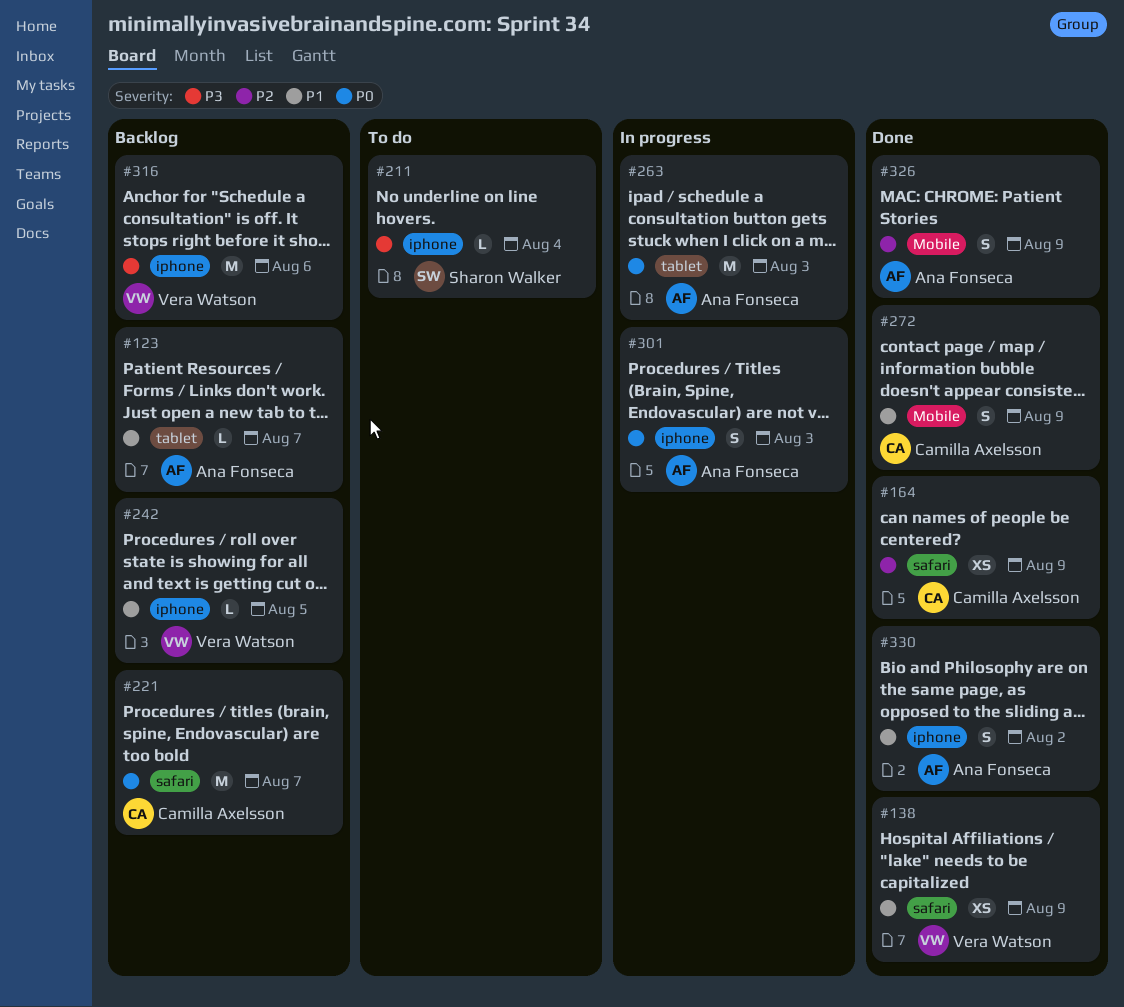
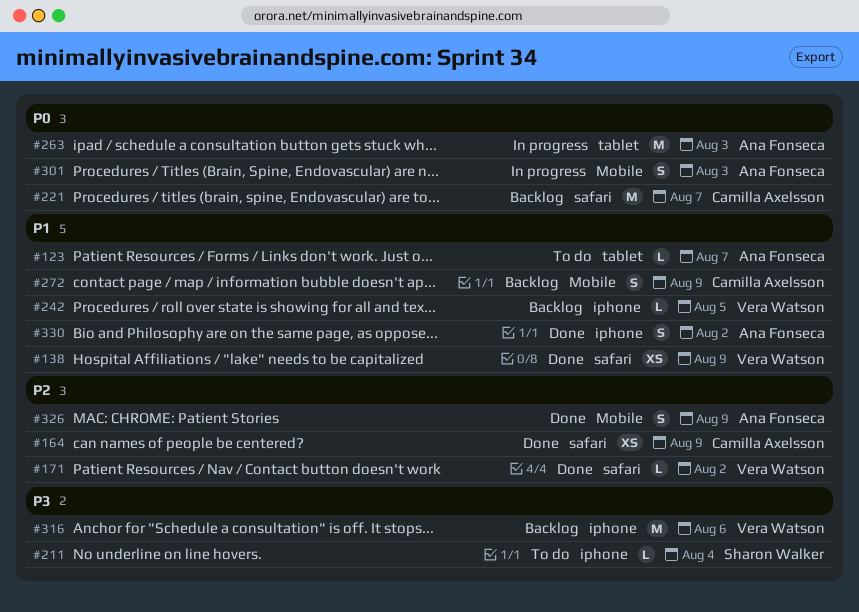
#123, status: Backlog -> To do
#171: none -> present
#272, status: Done -> Backlog
#301, label: iphone -> Mobile

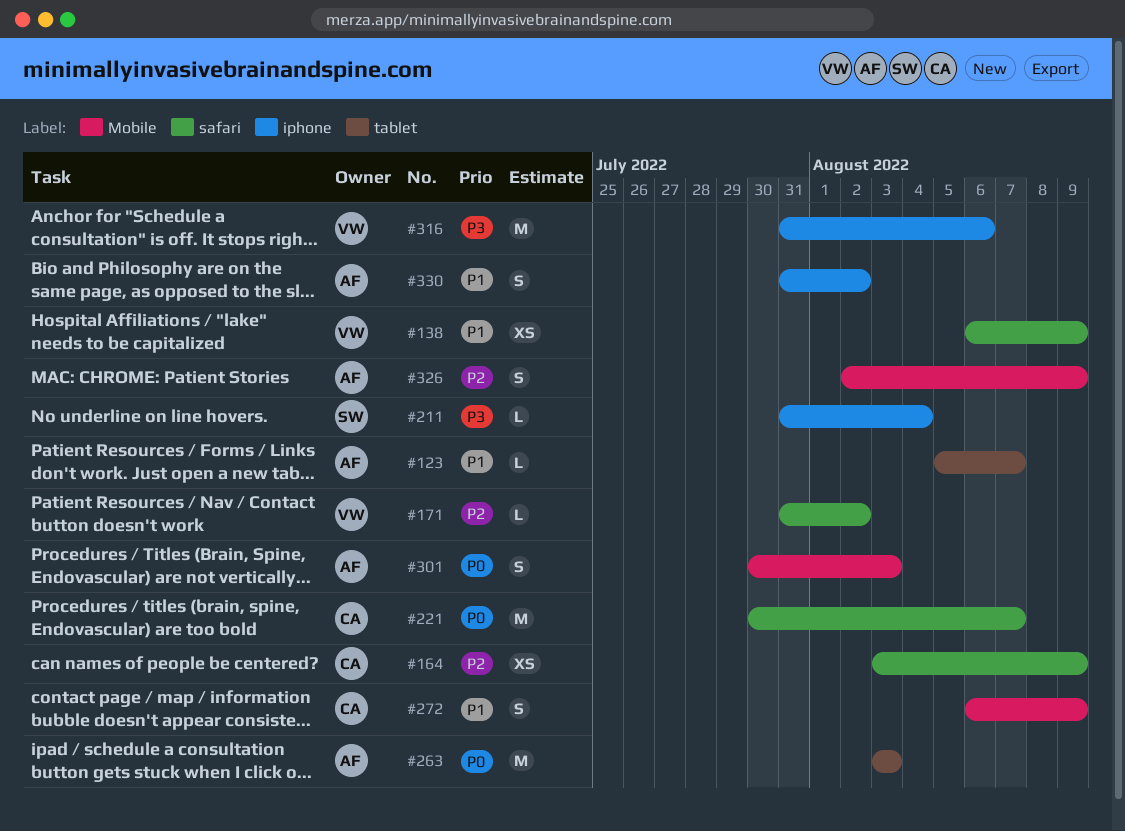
#242: present -> none

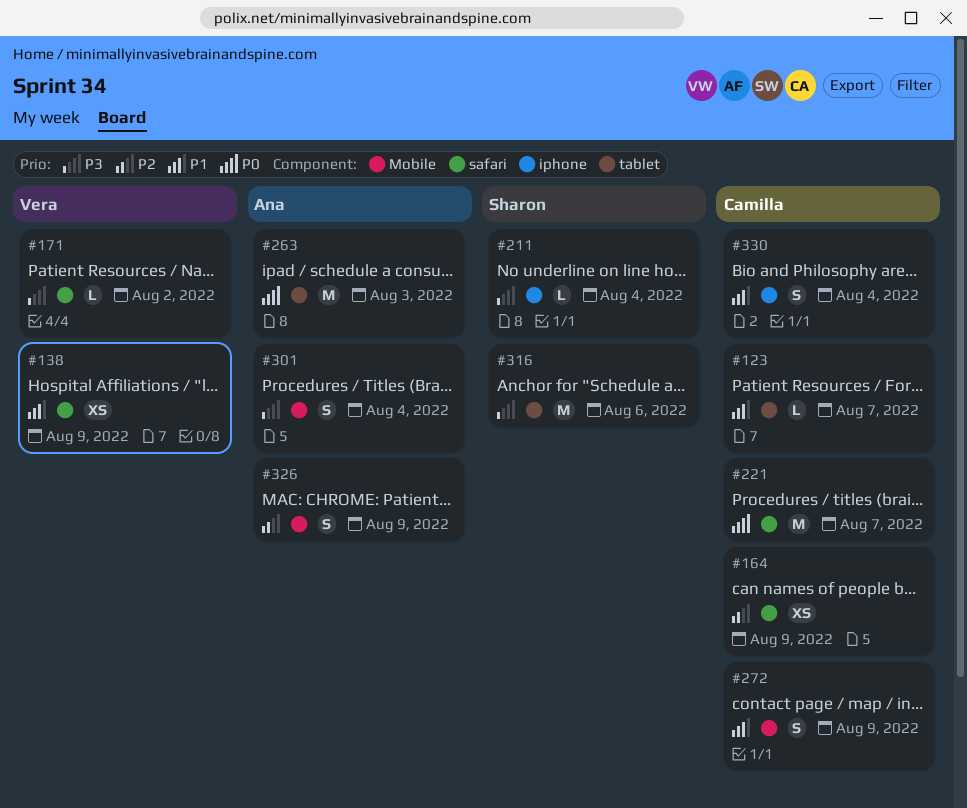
#123, owner: Ana -> Camilla
#171, priority: P2 -> P3
#301, priority: P0 -> P3
#301, due: Aug 3 -> Aug 4
#316, owner: Vera -> Sharon
#316, label: iphone -> tablet
#330, owner: Ana -> Camilla
#330, due: Aug 2 -> Aug 4

